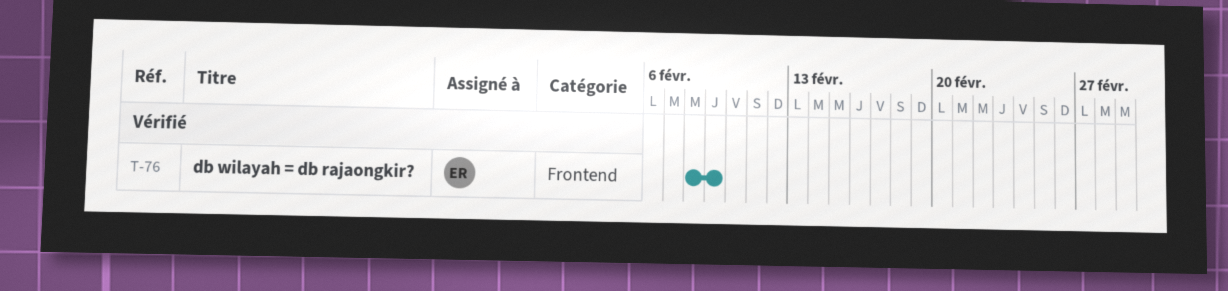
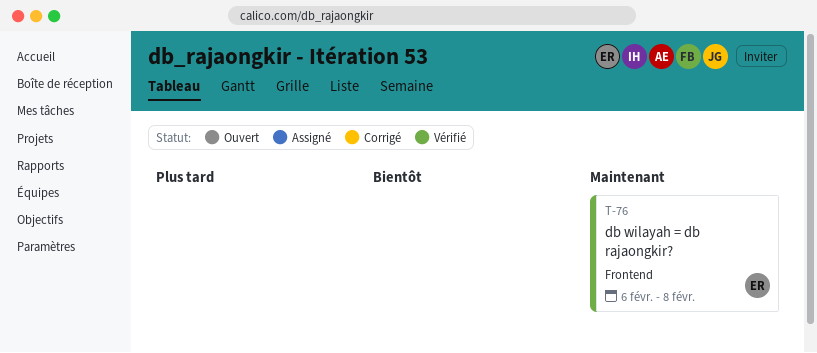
T-76, start: Feb 8 -> Feb 6
T-76, due: Feb 9 -> Feb 8

